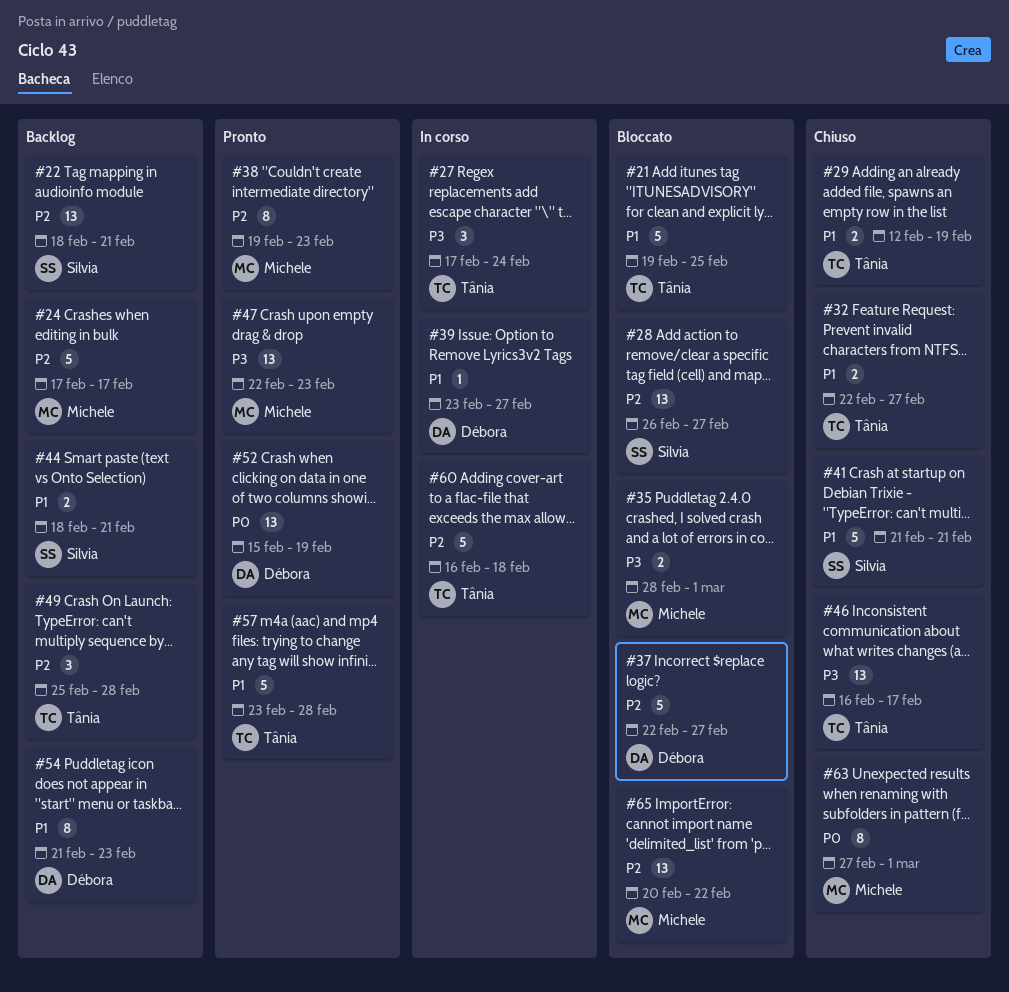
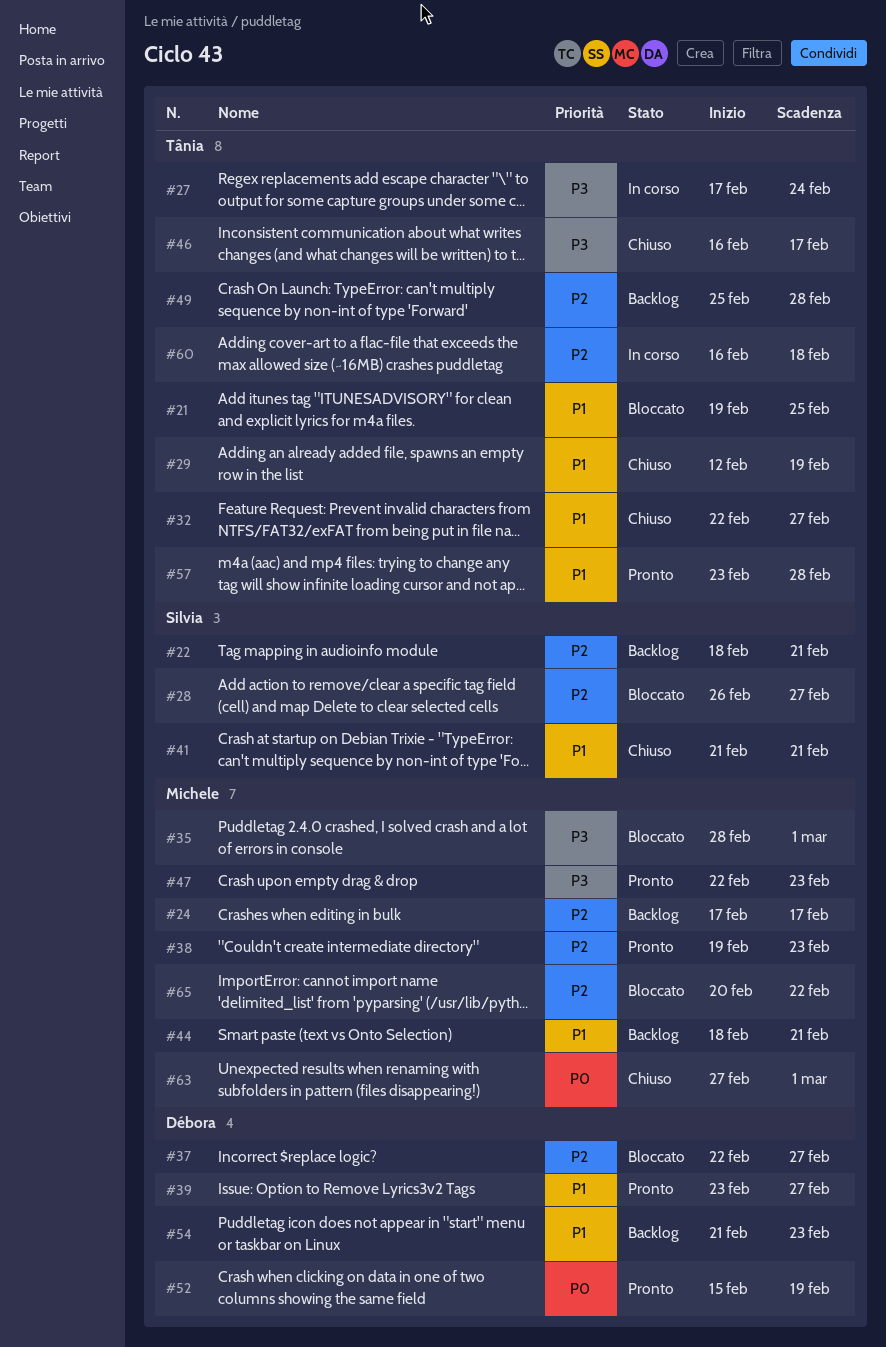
#39, status: In corso -> Pronto
#44, owner: Silvia -> Michele

